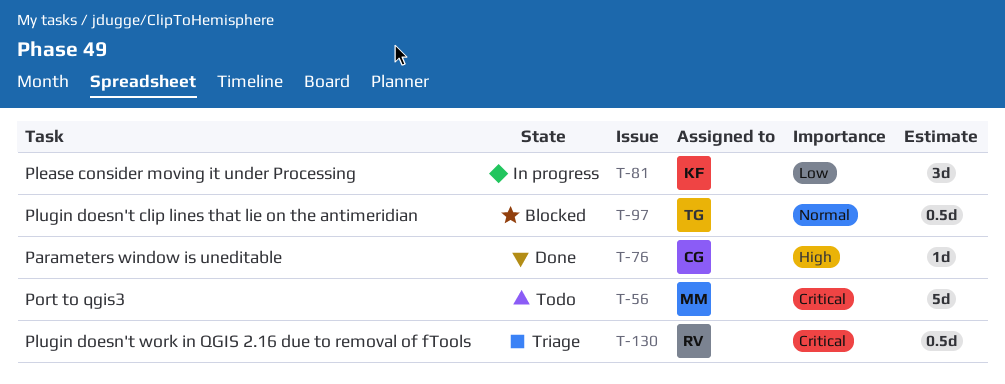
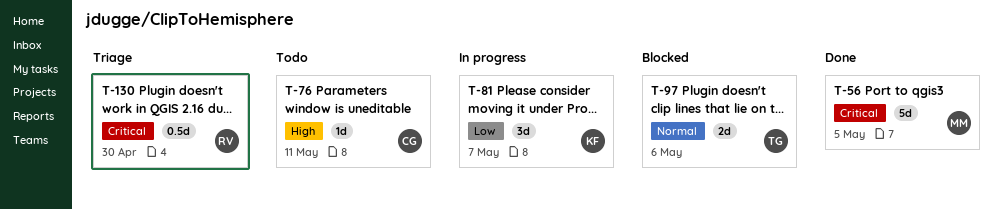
T-56, status: Todo -> Done
T-76, status: Done -> Todo
T-97, estimate: 0.5d -> 2d

